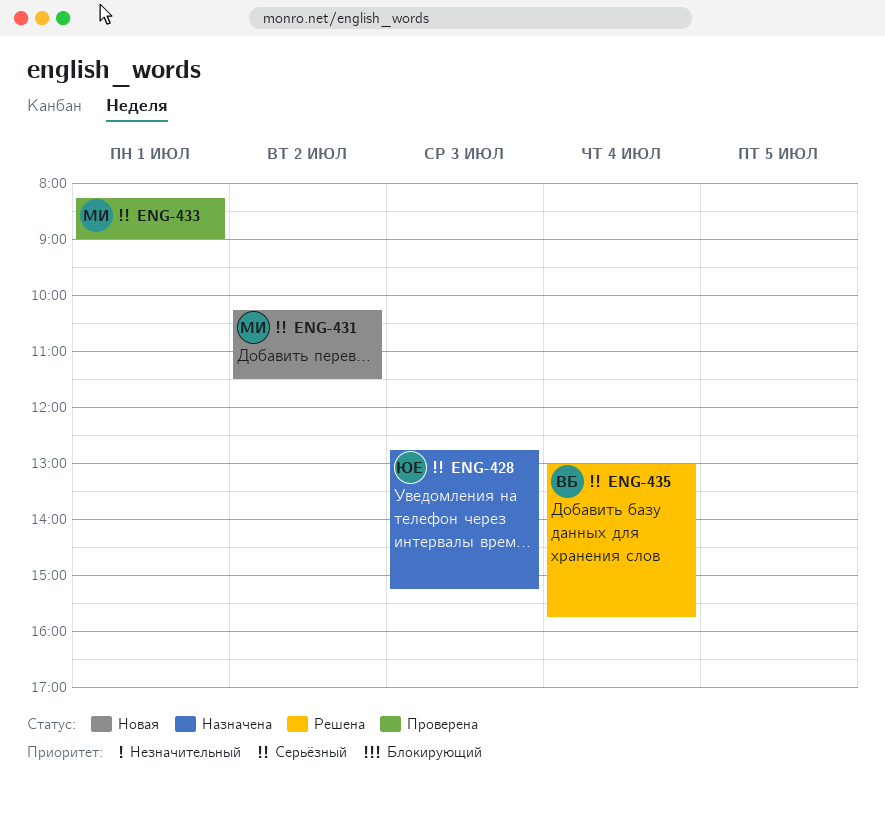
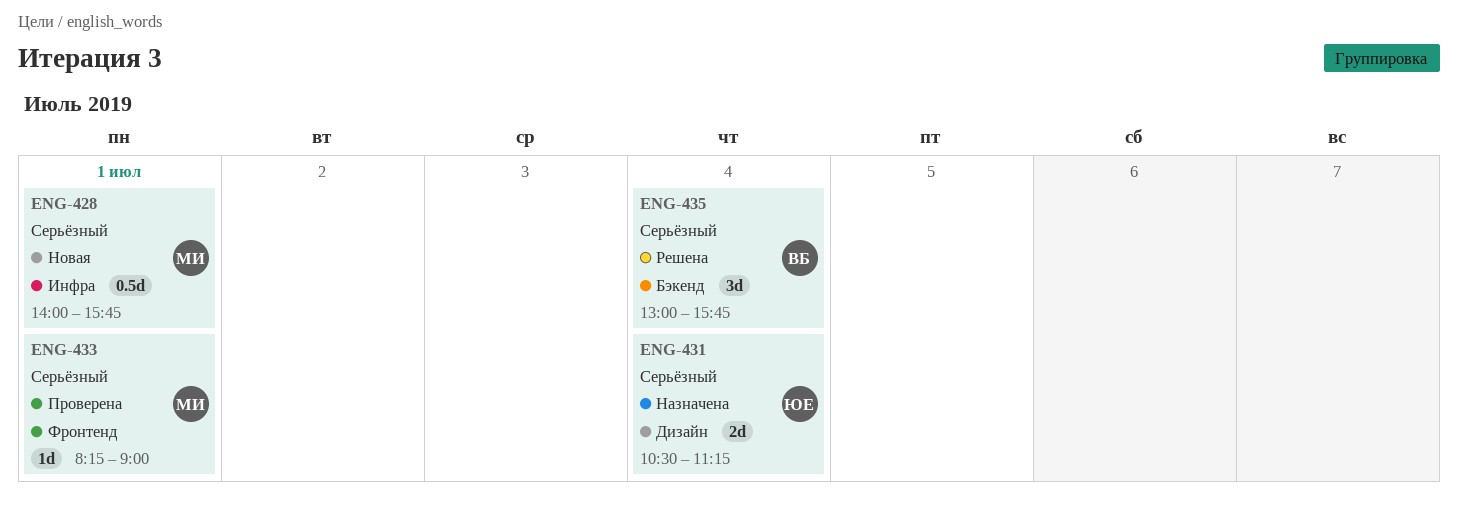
ENG-428, status: Назначена -> Новая
ENG-428, owner: ЮЕ -> МИ
ENG-428, day: Jul 3 -> Jul 1
ENG-428, begins: 12:45 -> 14:00
ENG-428, ends: 15:15 -> 15:45
ENG-431, status: Новая -> Назначена
ENG-431, owner: МИ -> ЮЕ
ENG-431, day: Jul 2 -> Jul 4
ENG-431, begins: 10:15 -> 10:30
ENG-431, ends: 11:30 -> 11:15

